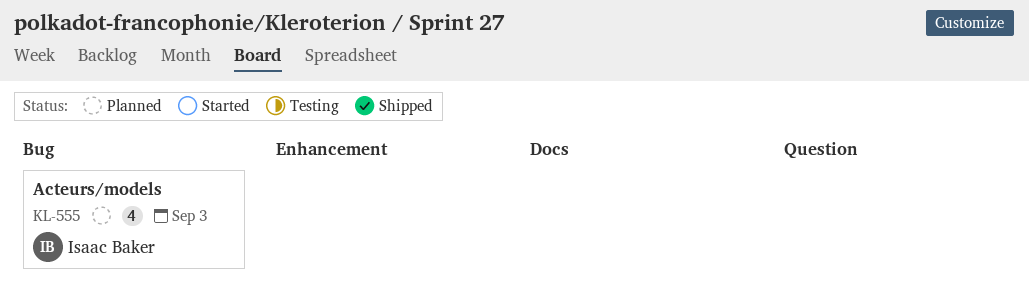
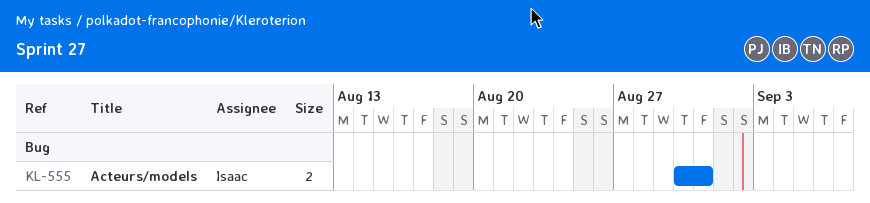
KL-555, estimate: 4 -> 2
KL-555, due: Sep 3 -> Aug 31

